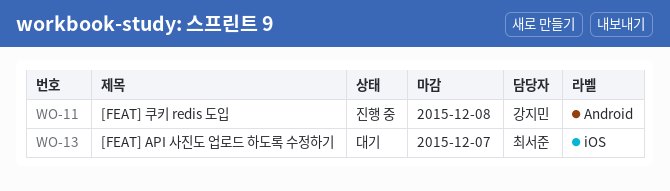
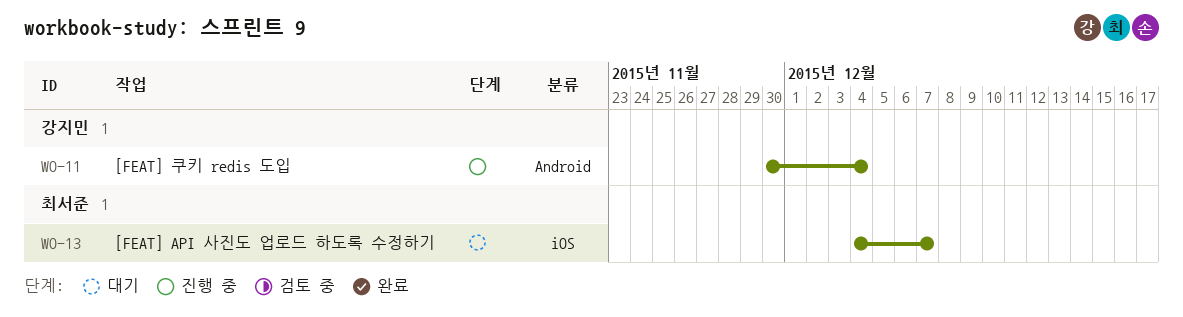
WO-11, due: Dec 8 -> Dec 4

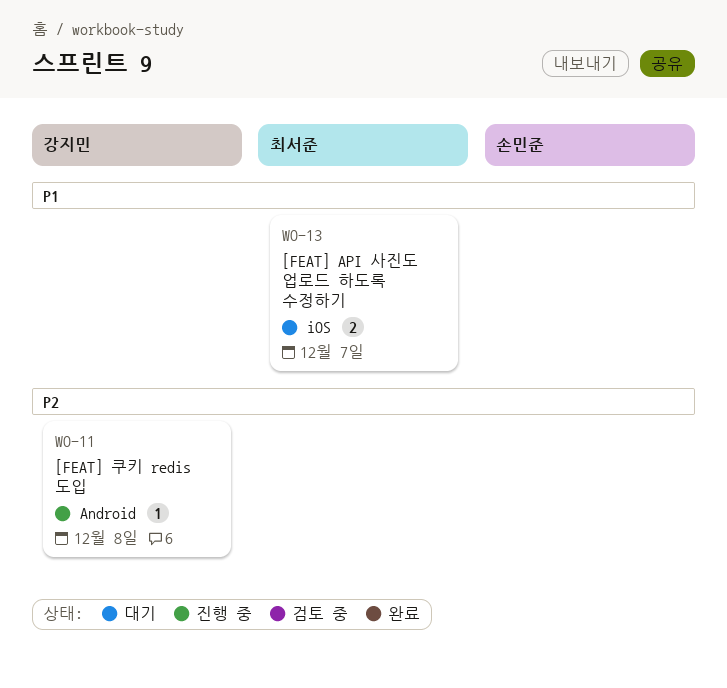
WO-11, due: Dec 4 -> Dec 8

